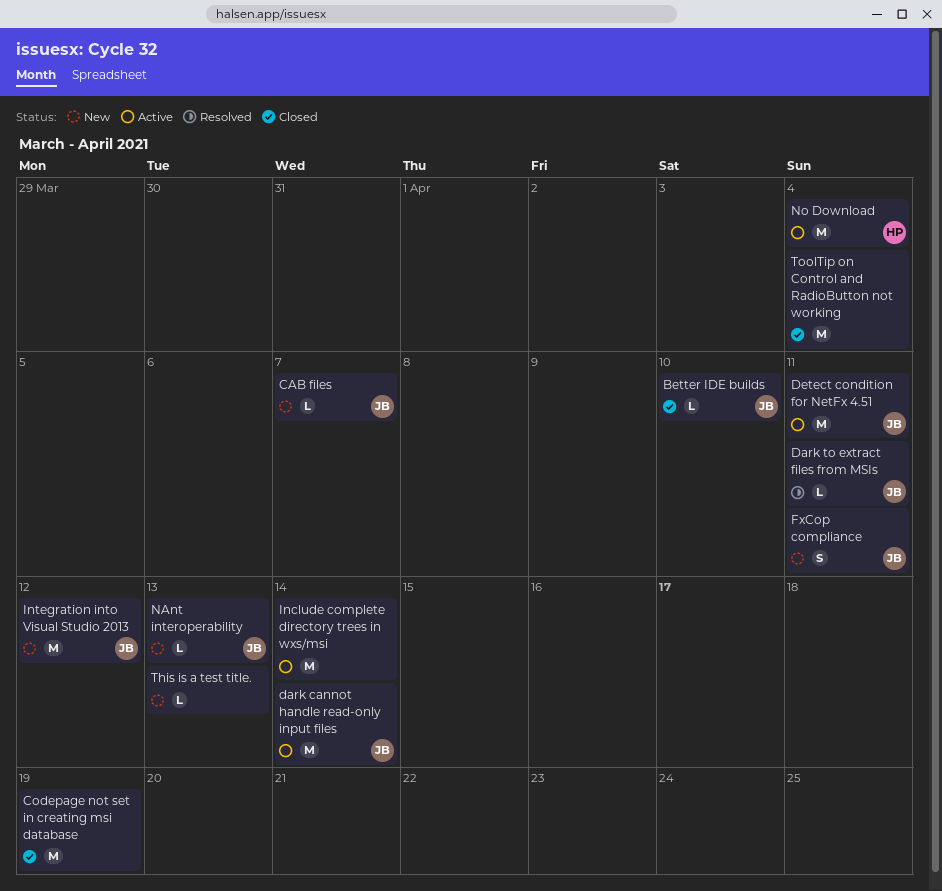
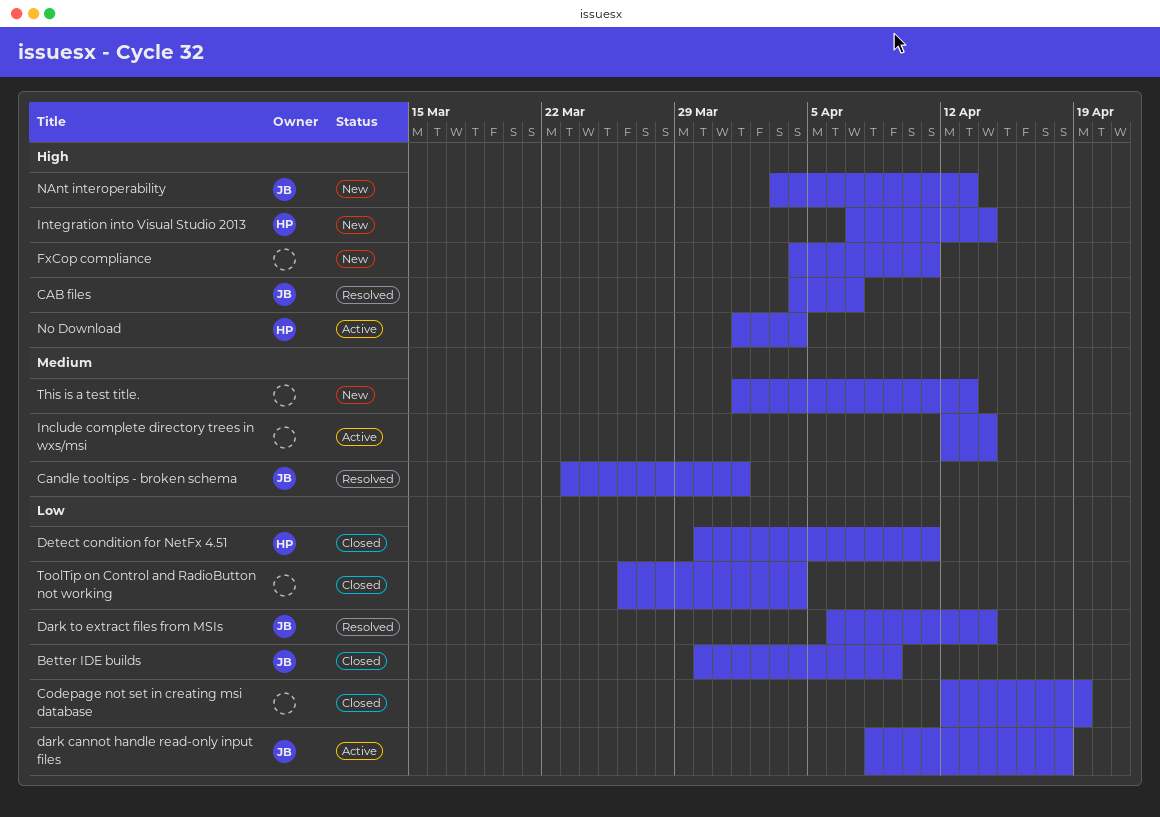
Better IDE builds, due: Apr 10 -> Apr 9
CAB files, status: New -> Resolved
Candle tooltips - broken schema: none -> present
dark cannot handle read-only input files, due: Apr 14 -> Apr 18
Dark to extract files from MSIs, due: Apr 11 -> Apr 14
Detect condition for NetFx 4.51, status: Active -> Closed
Detect condition for NetFx 4.51, owner: JB -> HP
FxCop compliance, owner: JB -> none
Integration into Visual Studio 2013, owner: JB -> HP
Integration into Visual Studio 2013, due: Apr 12 -> Apr 14

